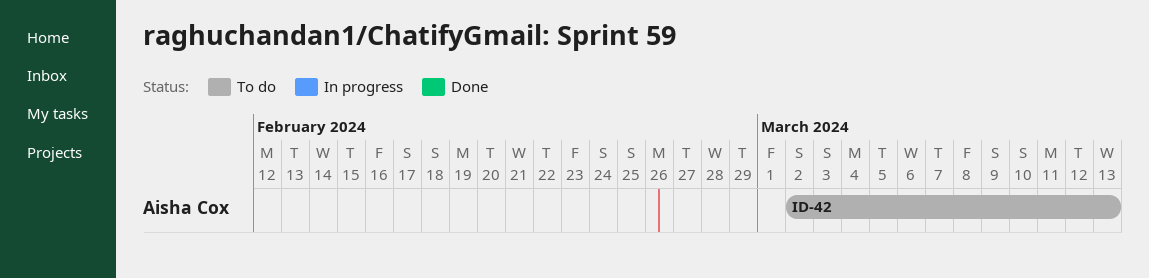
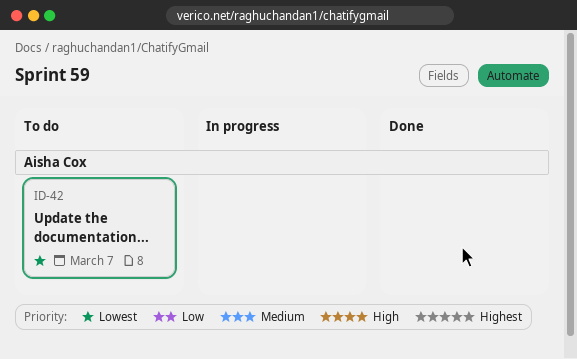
ID-42, due: Mar 13 -> Mar 7

